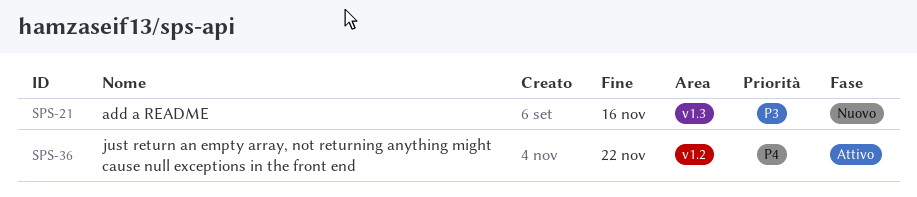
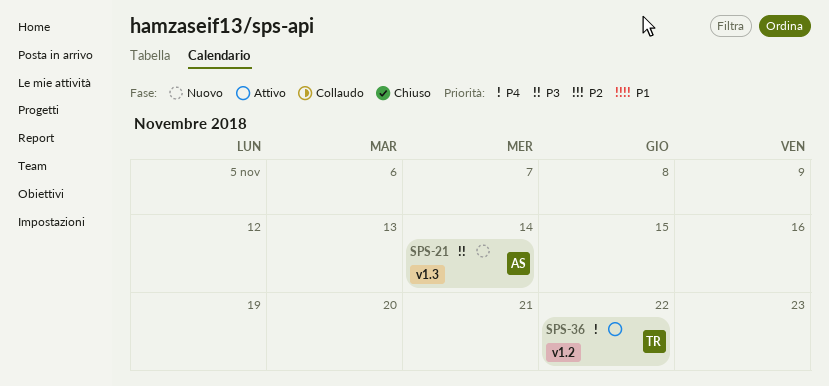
SPS-21, due: Nov 16 -> Nov 14

